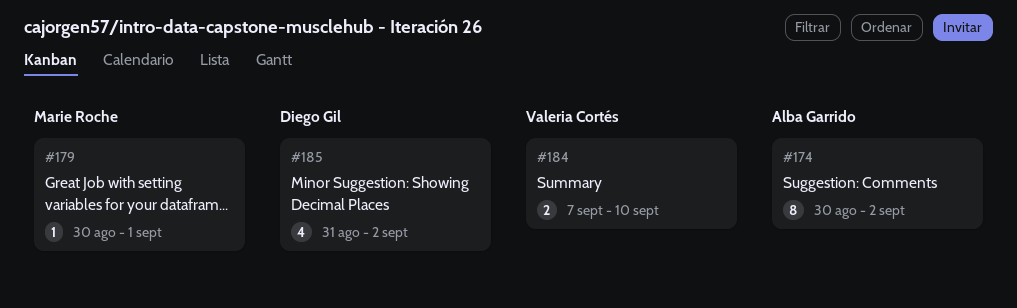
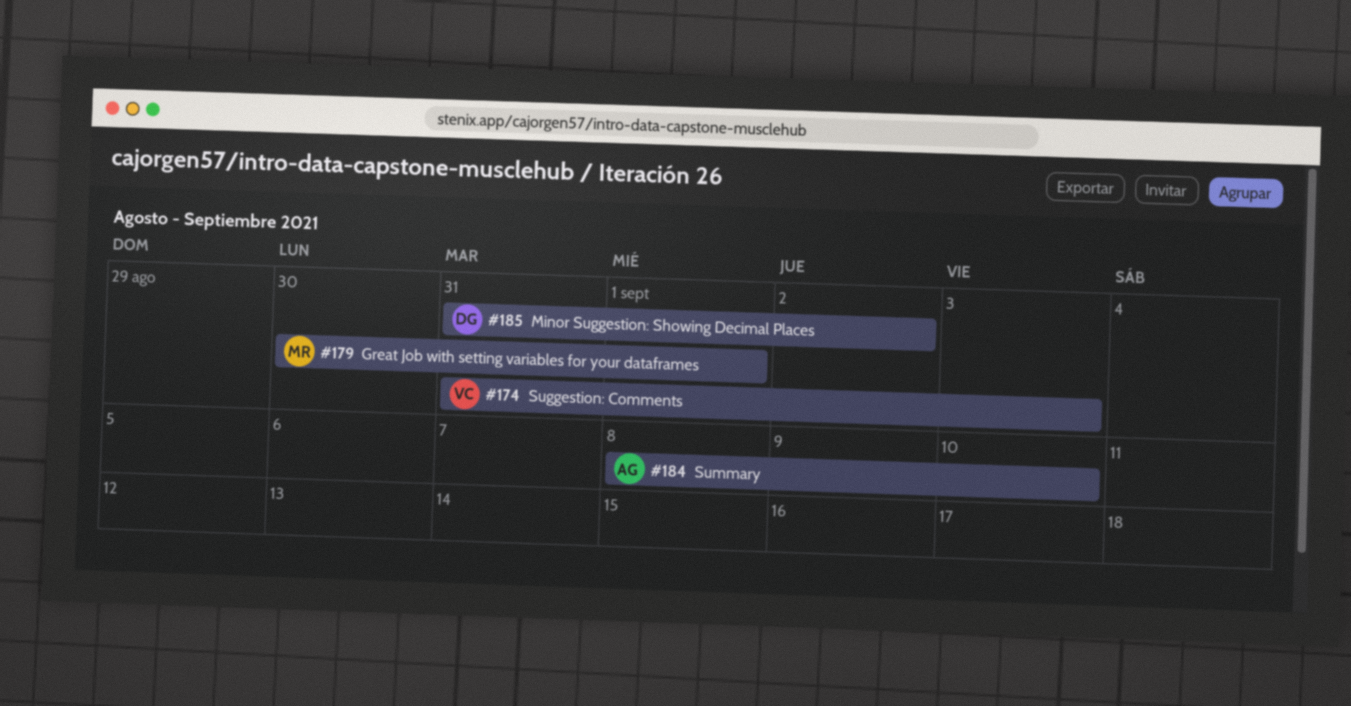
#174, owner: Alba Garrido -> Valeria Cortés
#174, start: Aug 30 -> Aug 31
#174, due: Sep 2 -> Sep 3
#184, owner: Valeria Cortés -> Alba Garrido
#184, start: Sep 7 -> Sep 8

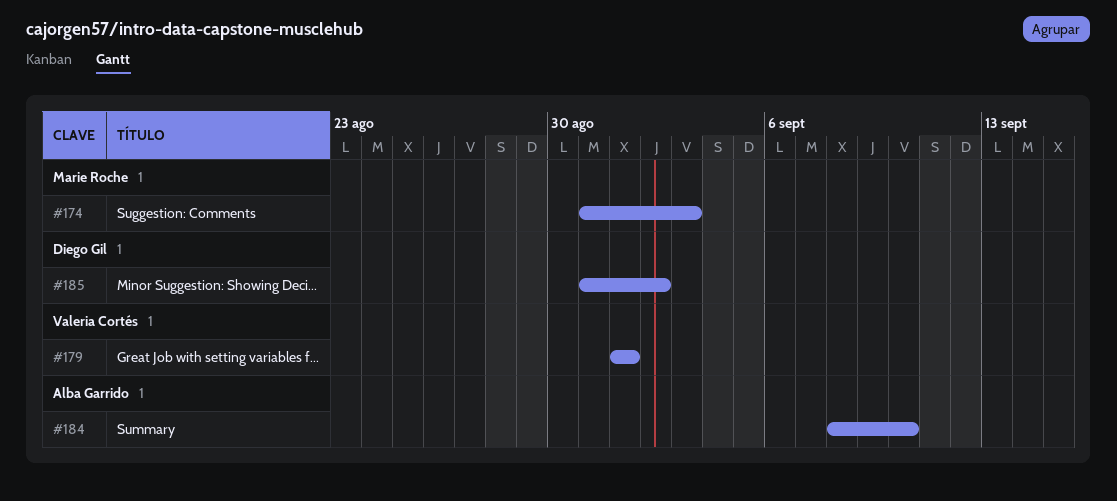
#174, owner: Valeria Cortés -> Marie Roche
#179, owner: Marie Roche -> Valeria Cortés
#179, start: Aug 30 -> Sep 1

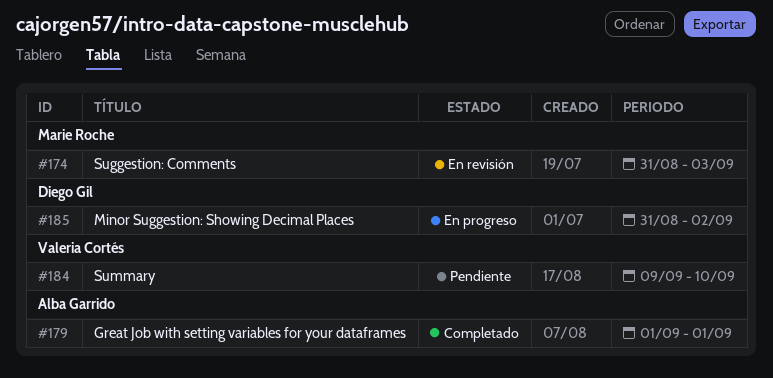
#179, owner: Valeria Cortés -> Alba Garrido
#184, owner: Alba Garrido -> Valeria Cortés
#184, start: Sep 8 -> Sep 9

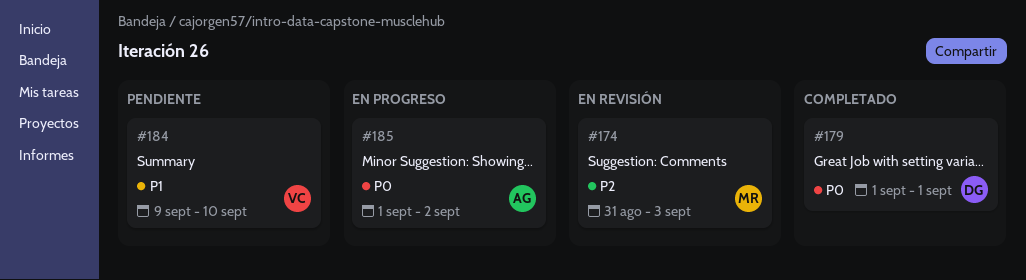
#179, owner: Alba Garrido -> Diego Gil
#185, owner: Diego Gil -> Alba Garrido
#185, start: Aug 31 -> Sep 1

